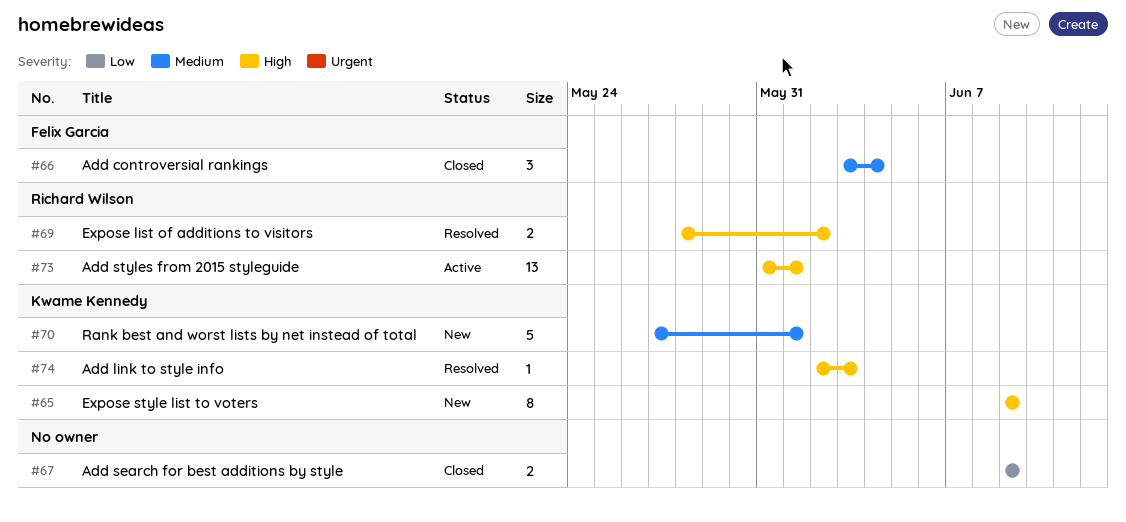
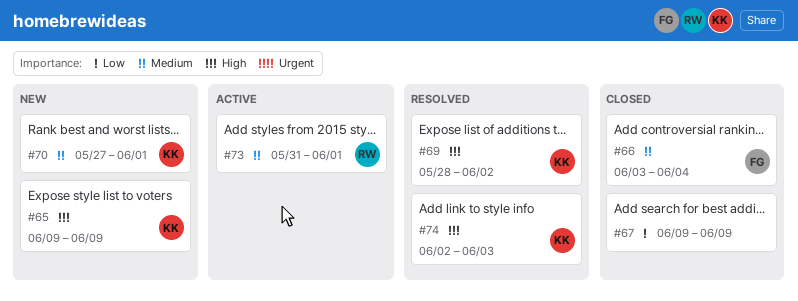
#69, owner: Richard Wilson -> Kwame Kennedy
#73, priority: High -> Medium

